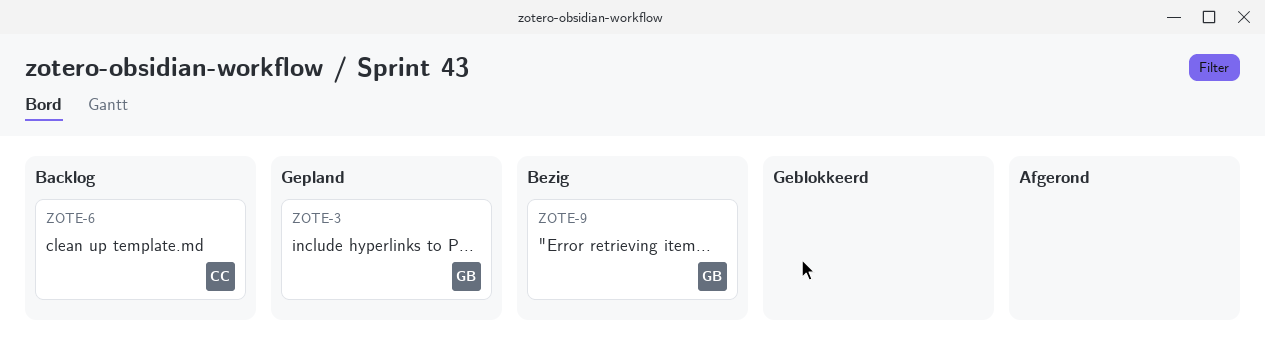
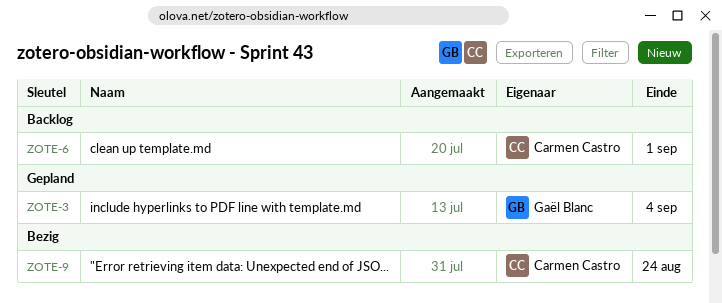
ZOTE-9, owner: Gaël Blanc -> Carmen Castro

